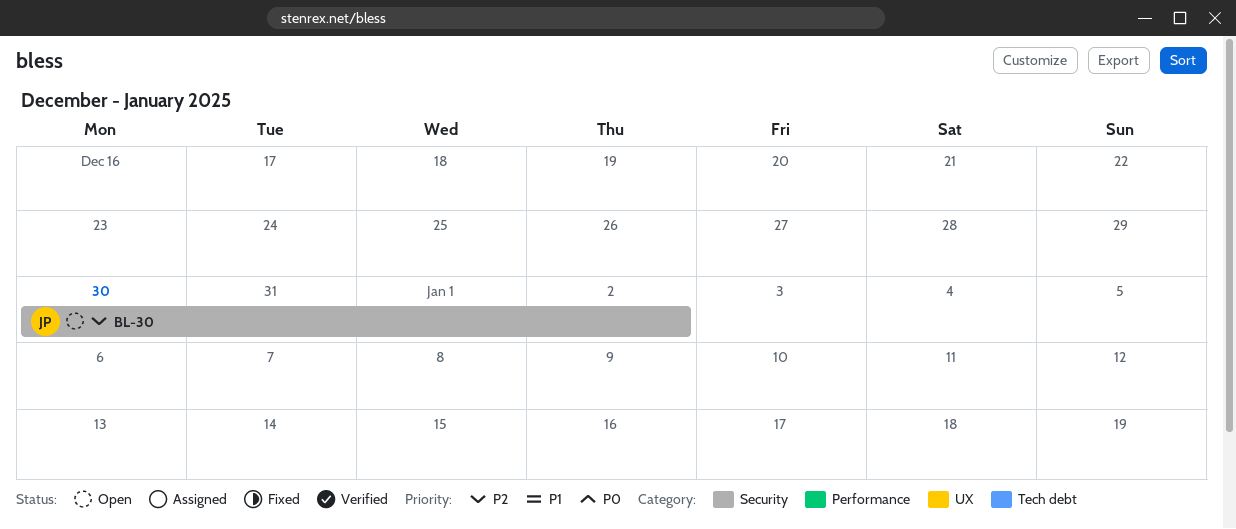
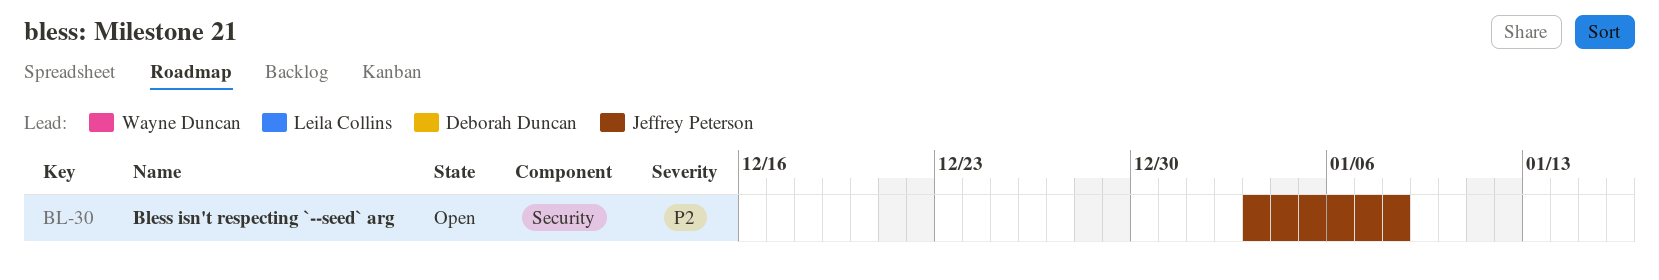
BL-30, start: Dec 30 -> Jan 3
BL-30, due: Jan 2 -> Jan 8

